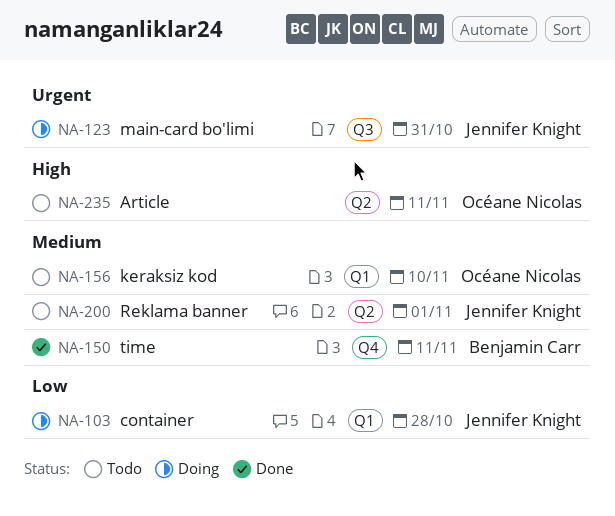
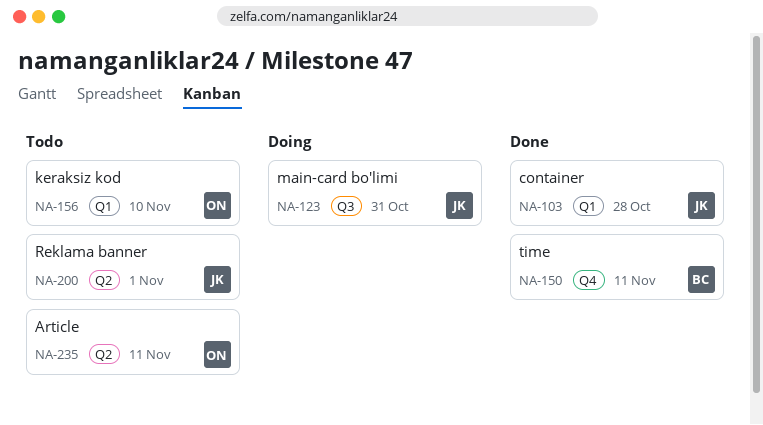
NA-103, status: Doing -> Done

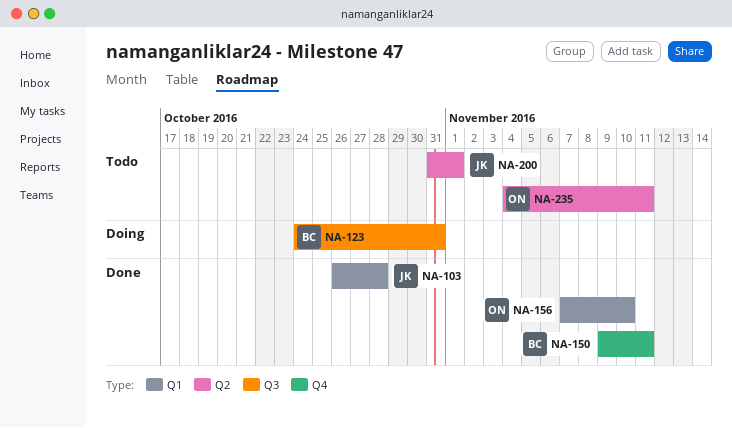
NA-123, owner: JK -> BC
NA-156, status: Todo -> Done

